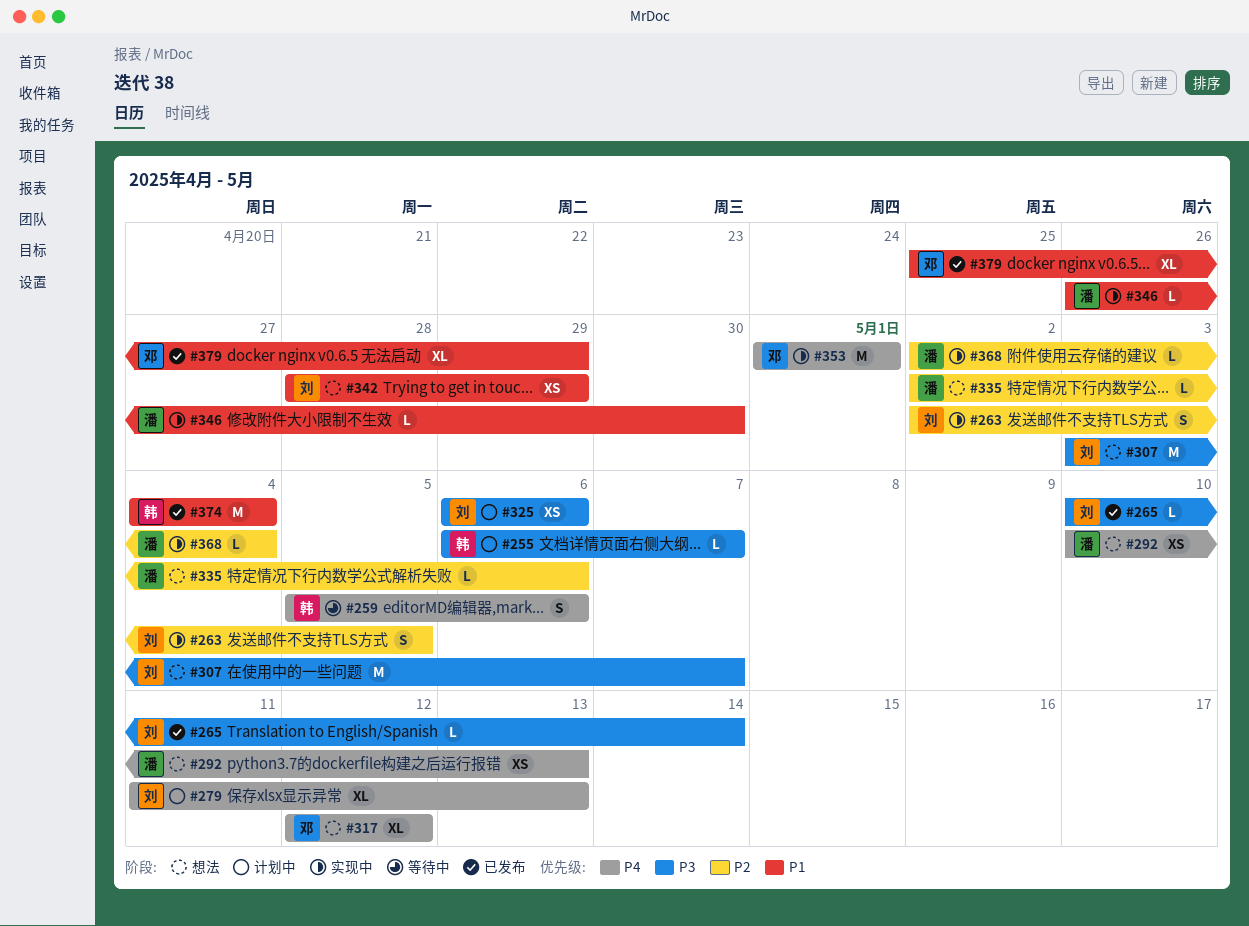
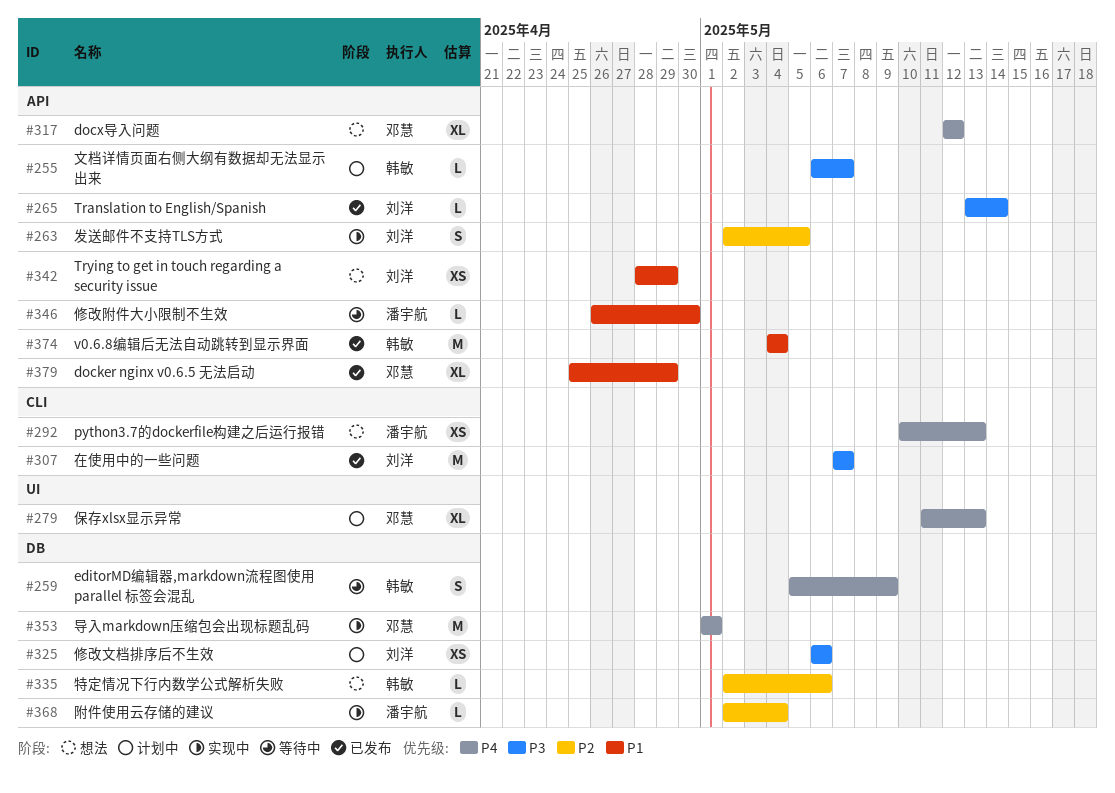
#259, due: May 6 -> May 9
#265, start: May 10 -> May 13
#279, owner: 刘洋 -> 邓慧
#307, status: 想法 -> 已发布
#307, start: May 3 -> May 7
#335, owner: 潘宇航 -> 韩敏
#346, status: 实现中 -> 等待中

